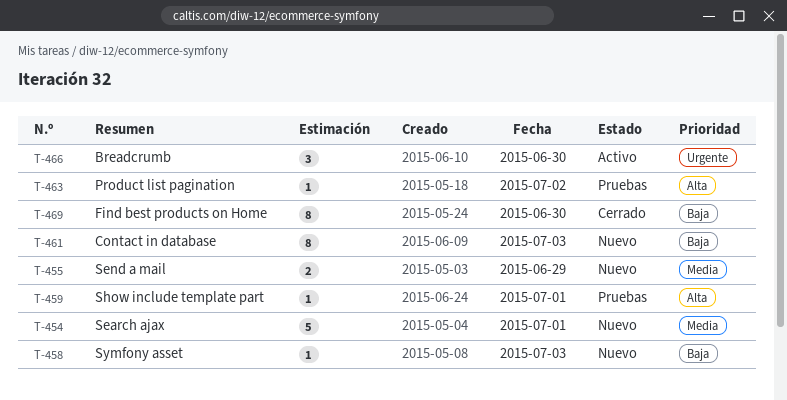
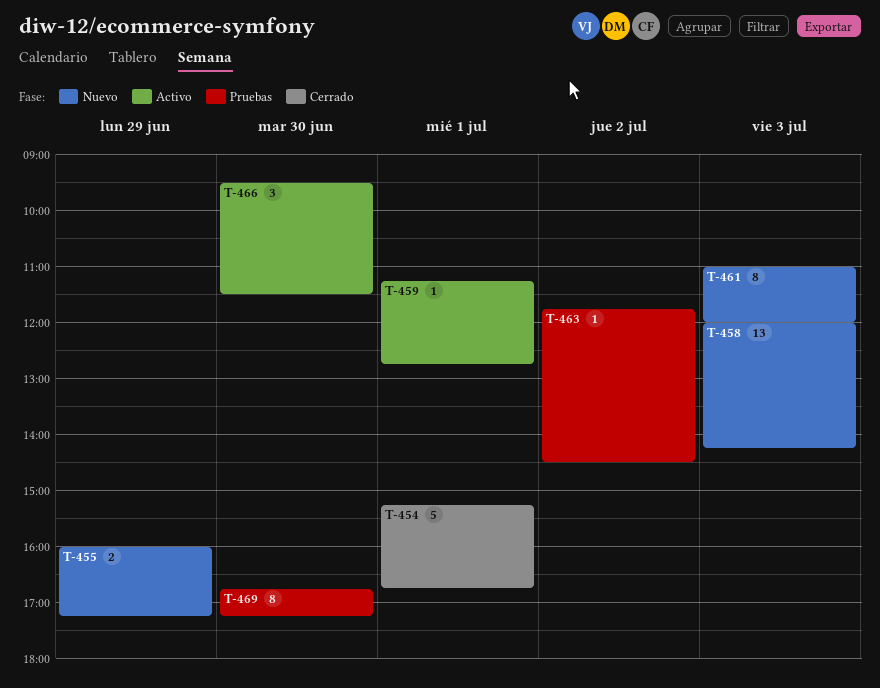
T-454, status: Nuevo -> Cerrado
T-458, estimate: 1 -> 13
T-459, status: Pruebas -> Activo
T-469, status: Cerrado -> Pruebas

